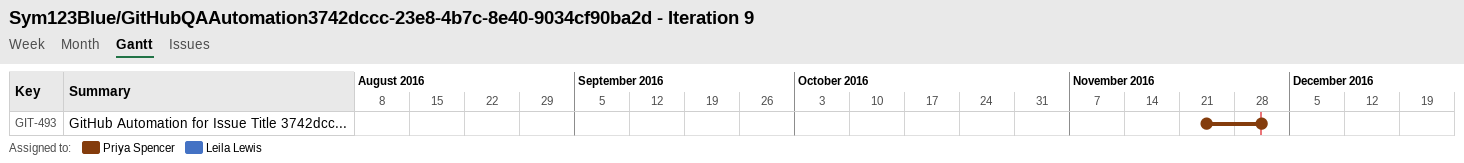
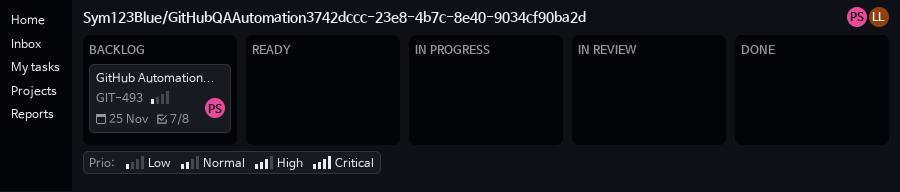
GIT-493, due: Dec 2 -> Nov 25

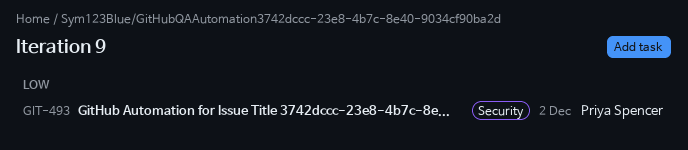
GIT-493, due: Nov 25 -> Dec 2

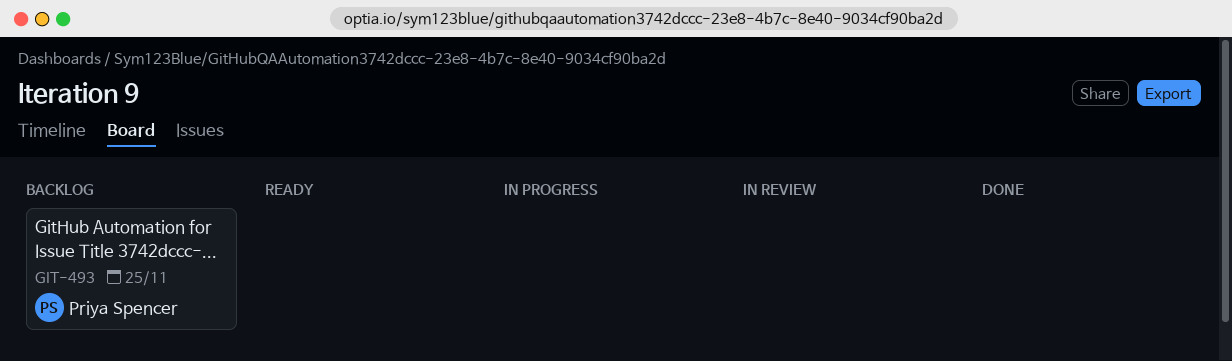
GIT-493, due: Dec 2 -> Nov 25

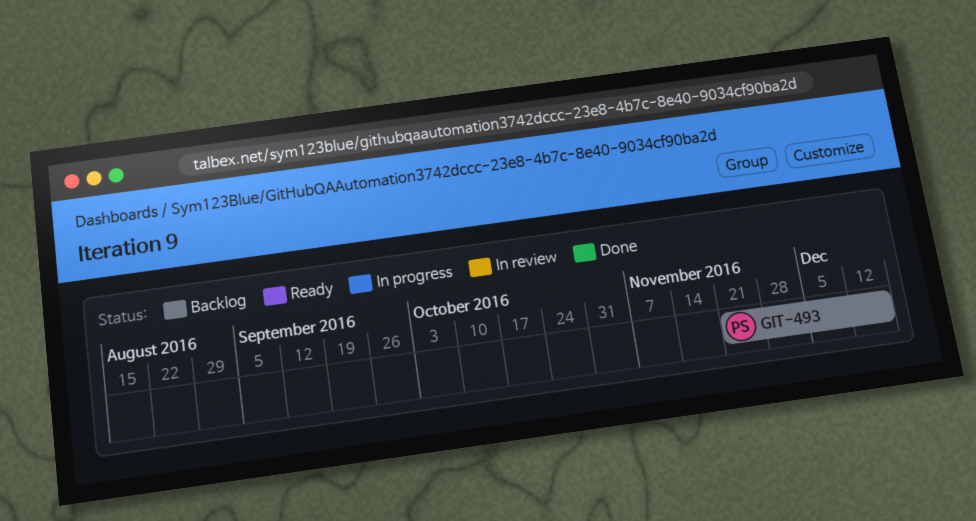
GIT-493, due: Nov 25 -> Dec 16

